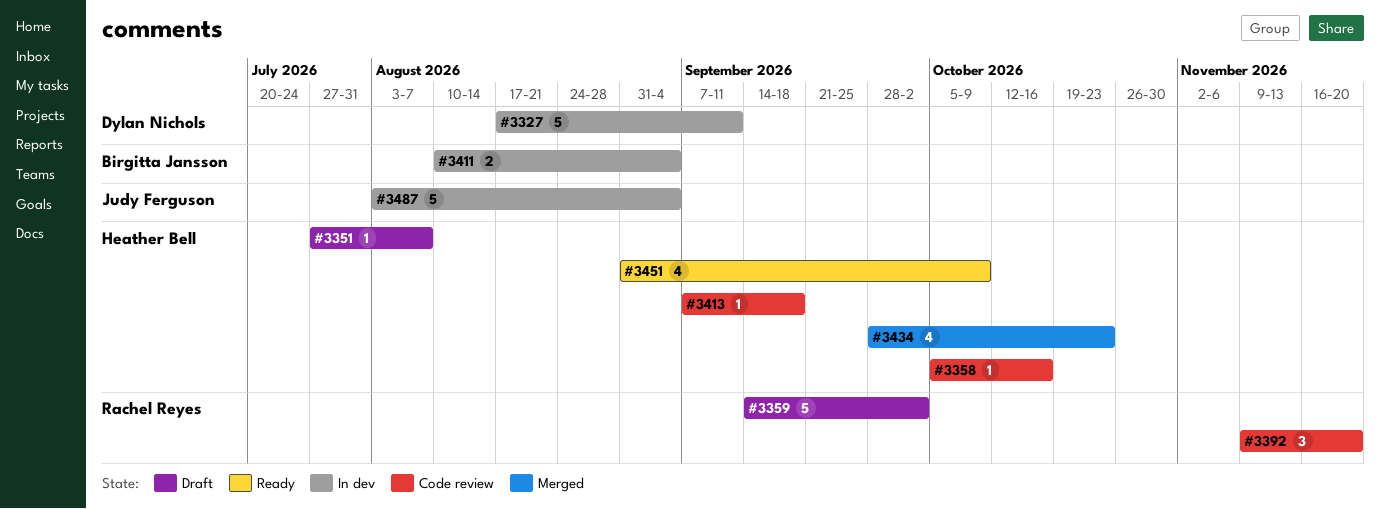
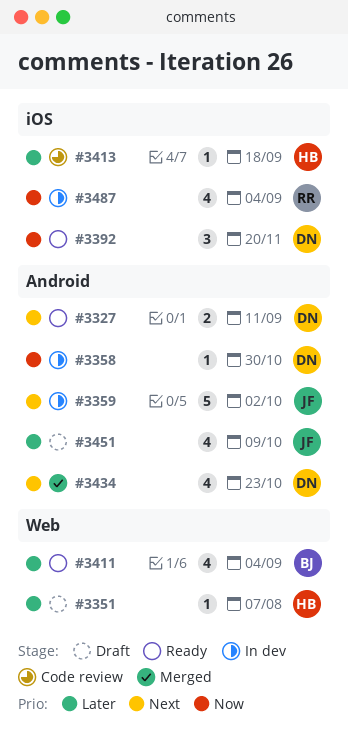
#3327, status: In dev -> Ready
#3327, estimate: 5 -> 2
#3358, status: Code review -> In dev
#3358, owner: Heather Bell -> Dylan Nichols
#3358, due: Oct 16 -> Oct 30
#3359, status: Draft -> In dev
#3359, owner: Rachel Reyes -> Judy Ferguson
#3392, status: Code review -> Ready
#3392, owner: Rachel Reyes -> Dylan Nichols
#3411, status: In dev -> Ready
#3411, estimate: 2 -> 4
#3434, owner: Heather Bell -> Dylan Nichols
#3451, status: Ready -> Draft
#3451, owner: Heather Bell -> Judy Ferguson
#3487, owner: Judy Ferguson -> Rachel Reyes
#3487, estimate: 5 -> 4

